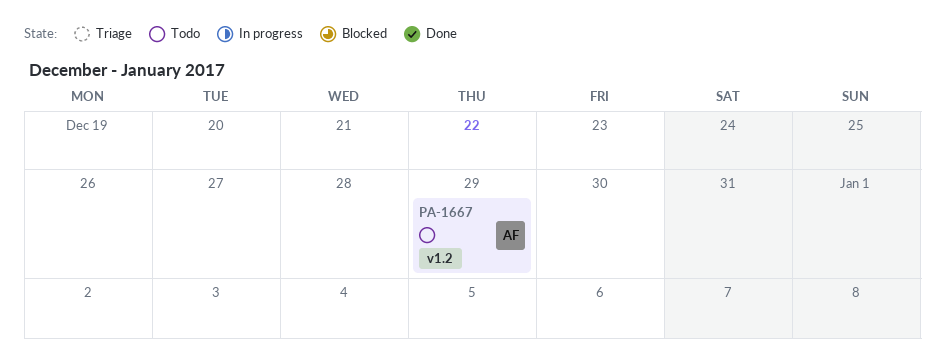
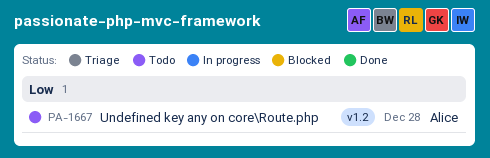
PA-1667, due: Dec 29 -> Dec 28

